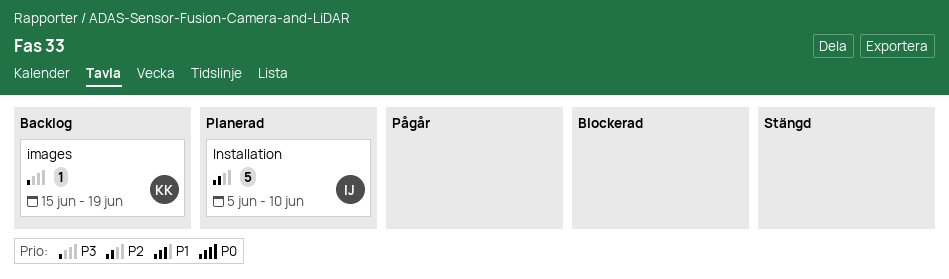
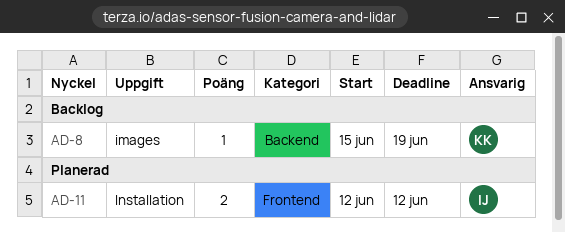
Installation, estimate: 5 -> 2
Installation, start: Jun 5 -> Jun 12
Installation, due: Jun 10 -> Jun 12

